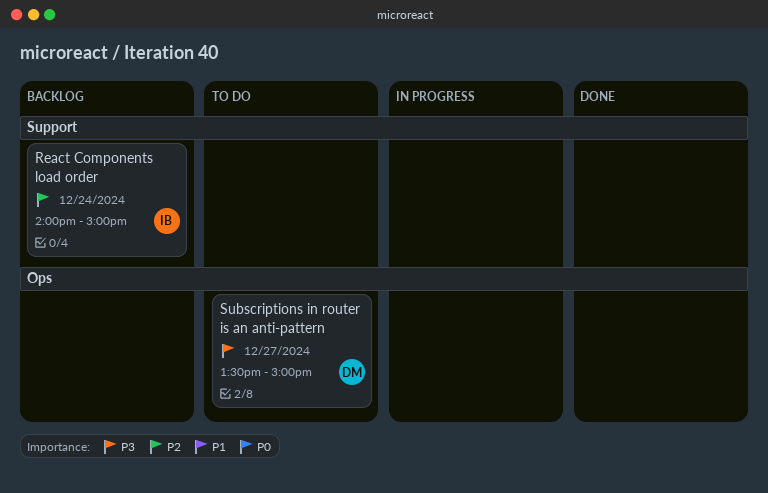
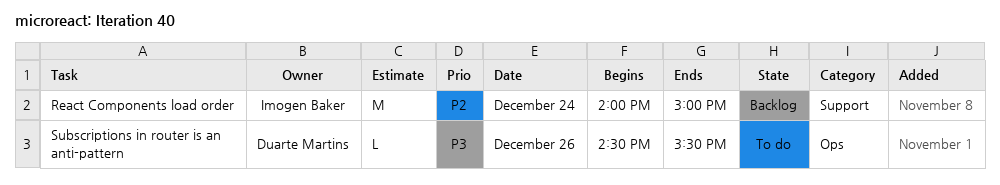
Subscriptions in router is an anti-pattern, day: Dec 27 -> Dec 26
Subscriptions in router is an anti-pattern, begins: 13:30 -> 14:30
Subscriptions in router is an anti-pattern, ends: 15:00 -> 15:30

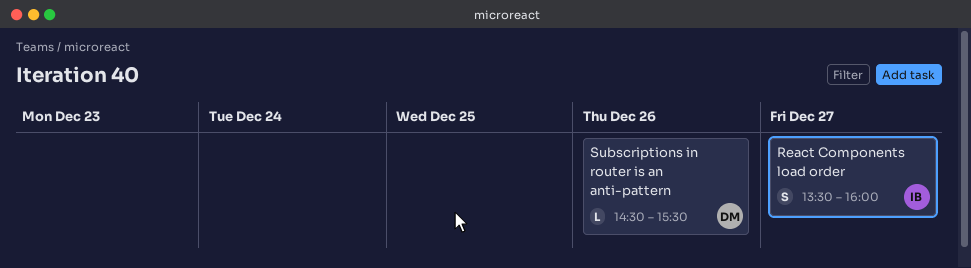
React Components load order, estimate: M -> S
React Components load order, day: Dec 24 -> Dec 27
React Components load order, begins: 14:00 -> 13:30
React Components load order, ends: 15:00 -> 16:00

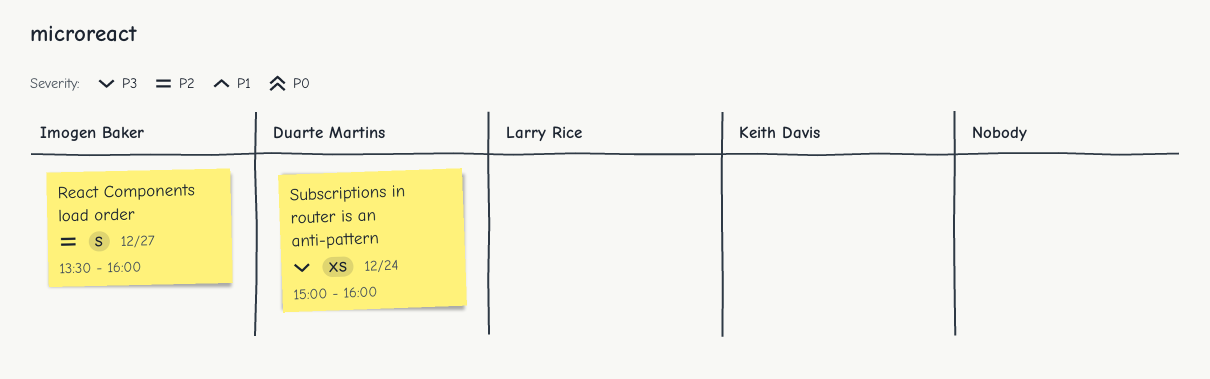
Subscriptions in router is an anti-pattern, estimate: L -> XS
Subscriptions in router is an anti-pattern, day: Dec 26 -> Dec 24
Subscriptions in router is an anti-pattern, begins: 14:30 -> 15:00
Subscriptions in router is an anti-pattern, ends: 15:30 -> 16:00

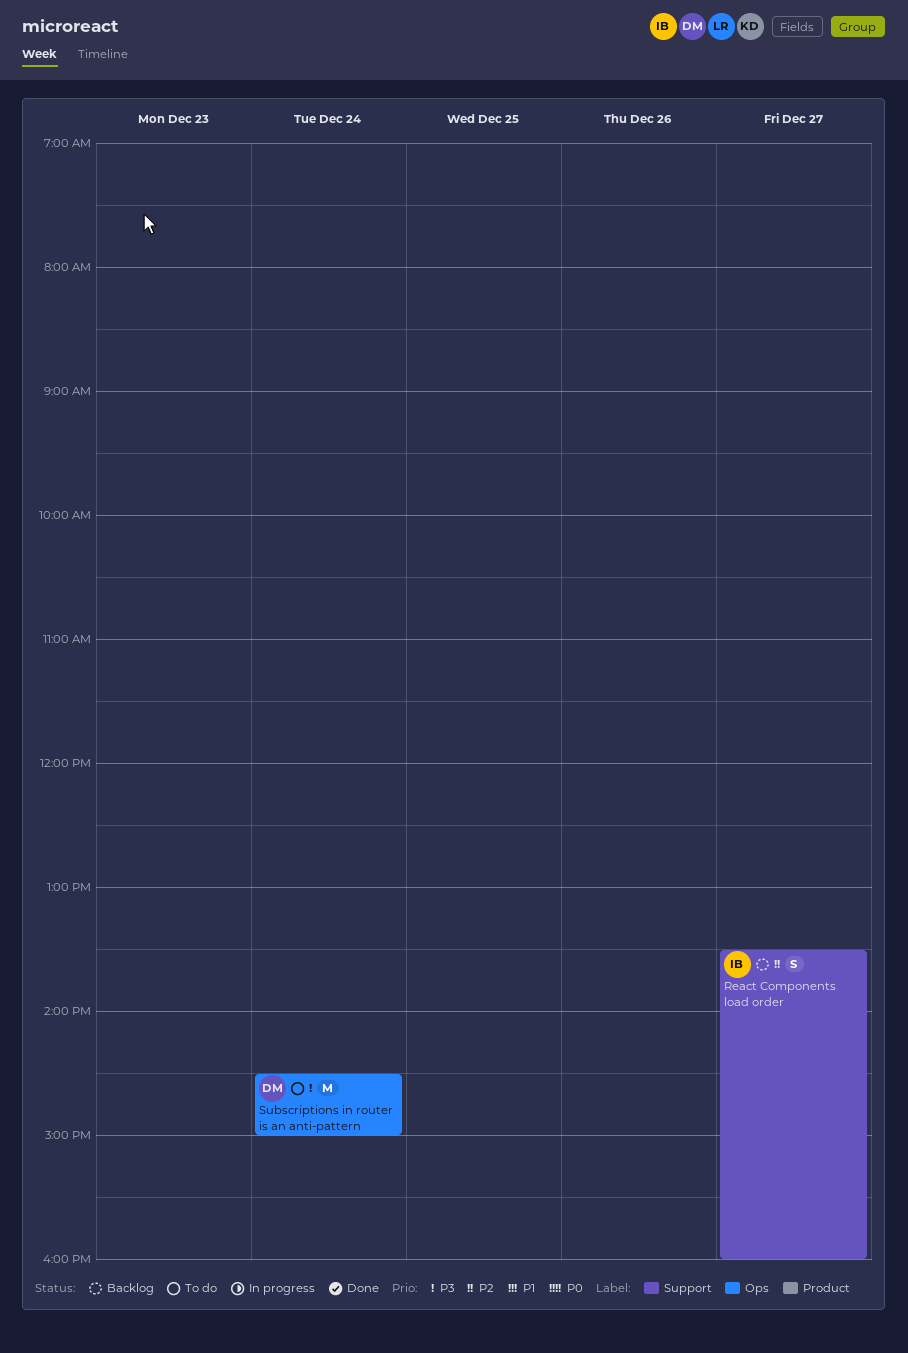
Subscriptions in router is an anti-pattern, estimate: XS -> M
Subscriptions in router is an anti-pattern, begins: 15:00 -> 14:30
Subscriptions in router is an anti-pattern, ends: 16:00 -> 15:00

